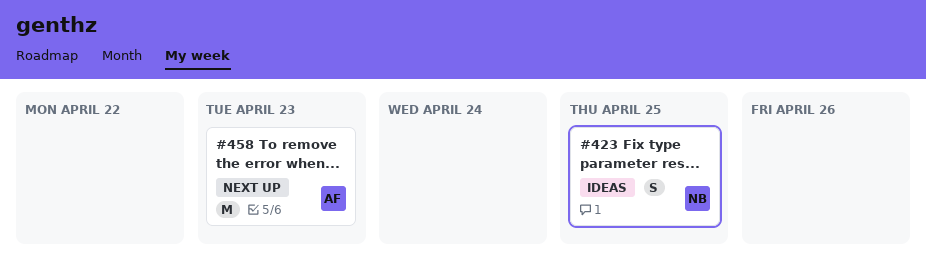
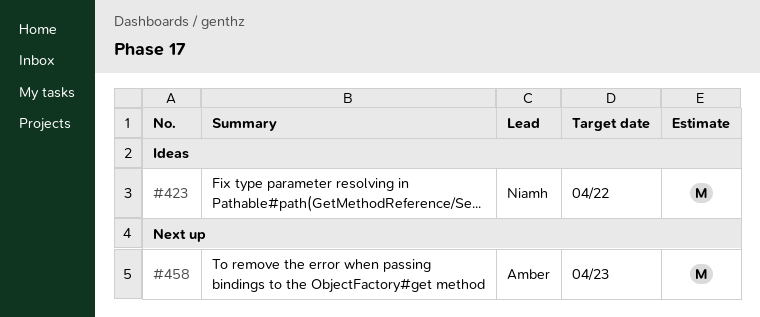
#423, estimate: S -> M
#423, due: Apr 25 -> Apr 22

